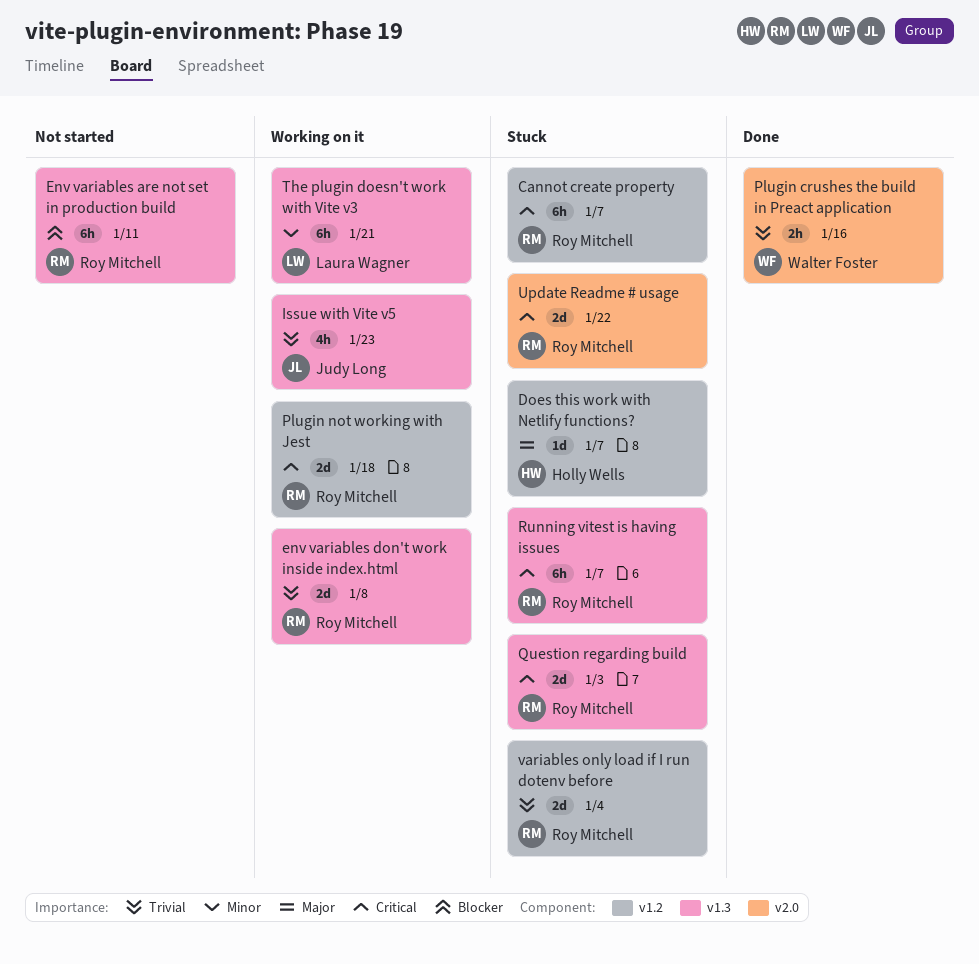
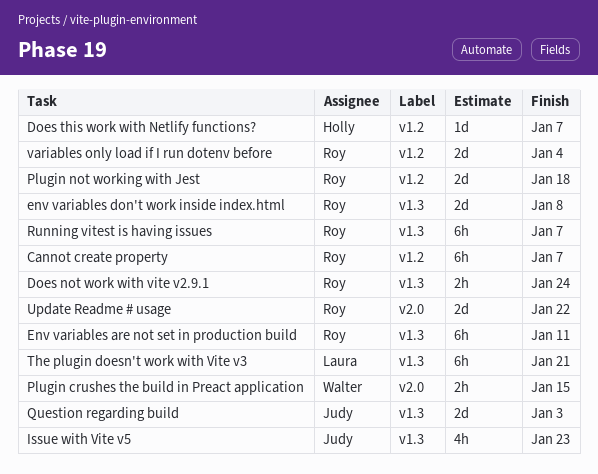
Does not work with vite v2.9.1: none -> present
Plugin crushes the build in Preact application, due: Jan 16 -> Jan 15
Question regarding build, owner: Roy Mitchell -> Judy Long

